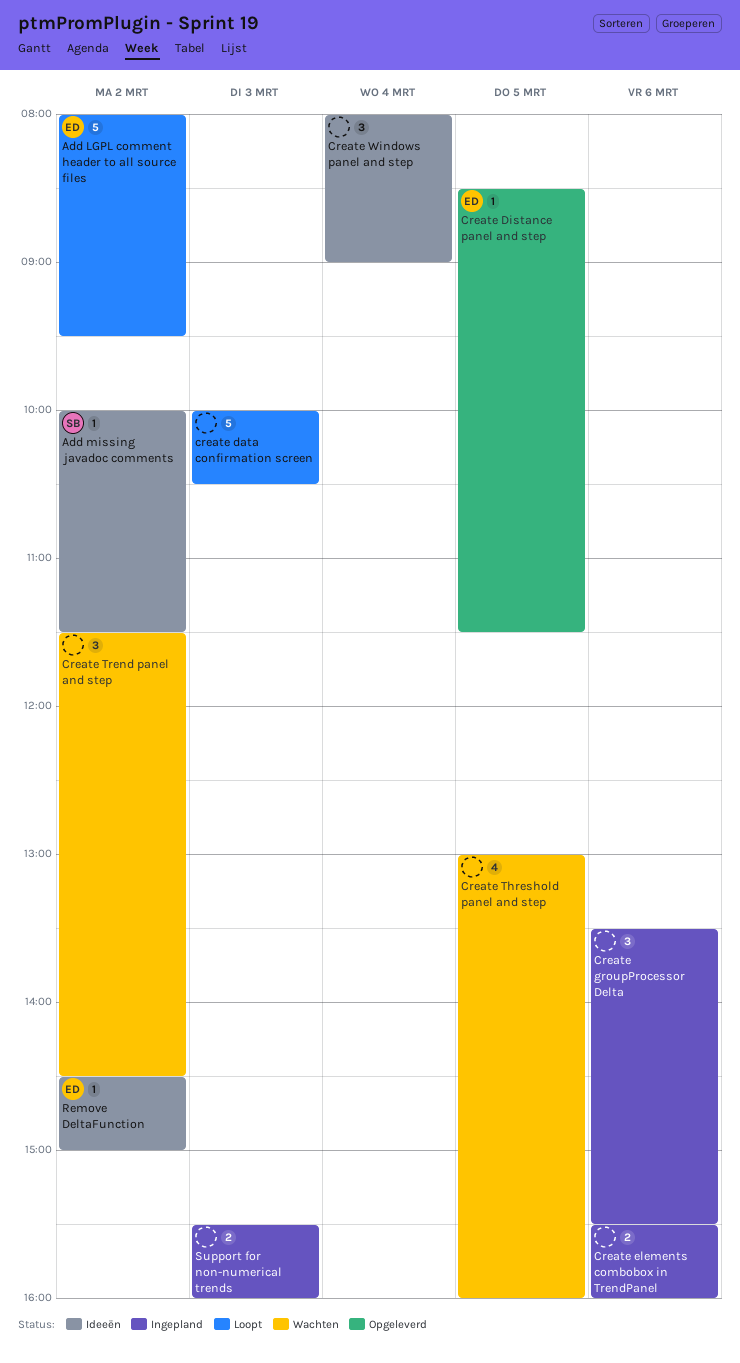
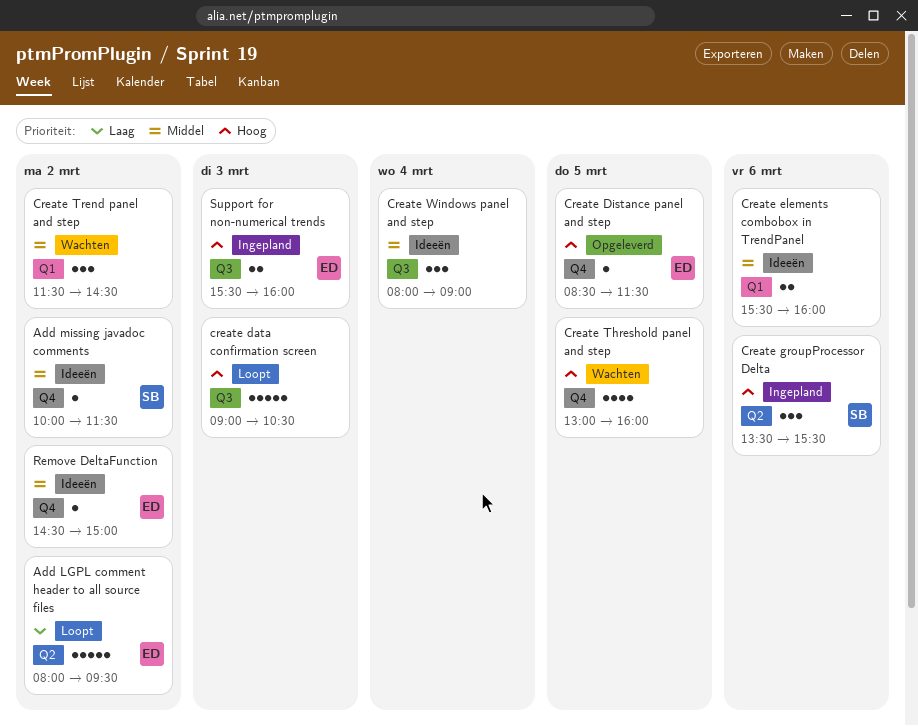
create data confirmation screen, begins: 10:00 -> 09:00
Create elements combobox in TrendPanel, status: Ingepland -> Ideeën
Create groupProcessor Delta, owner: none -> SB
Support for non-numerical trends, owner: none -> ED

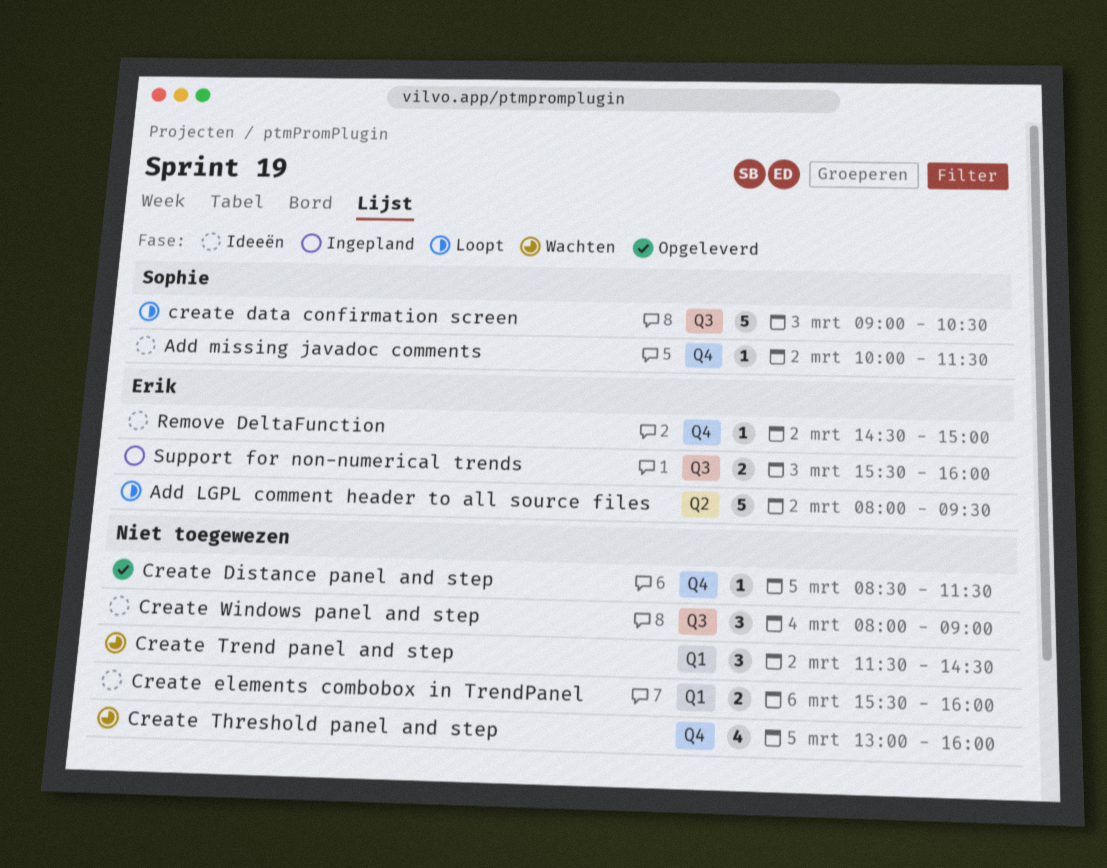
create data confirmation screen, owner: none -> Sophie
Create Distance panel and step, owner: Erik -> none
Create groupProcessor Delta: present -> none

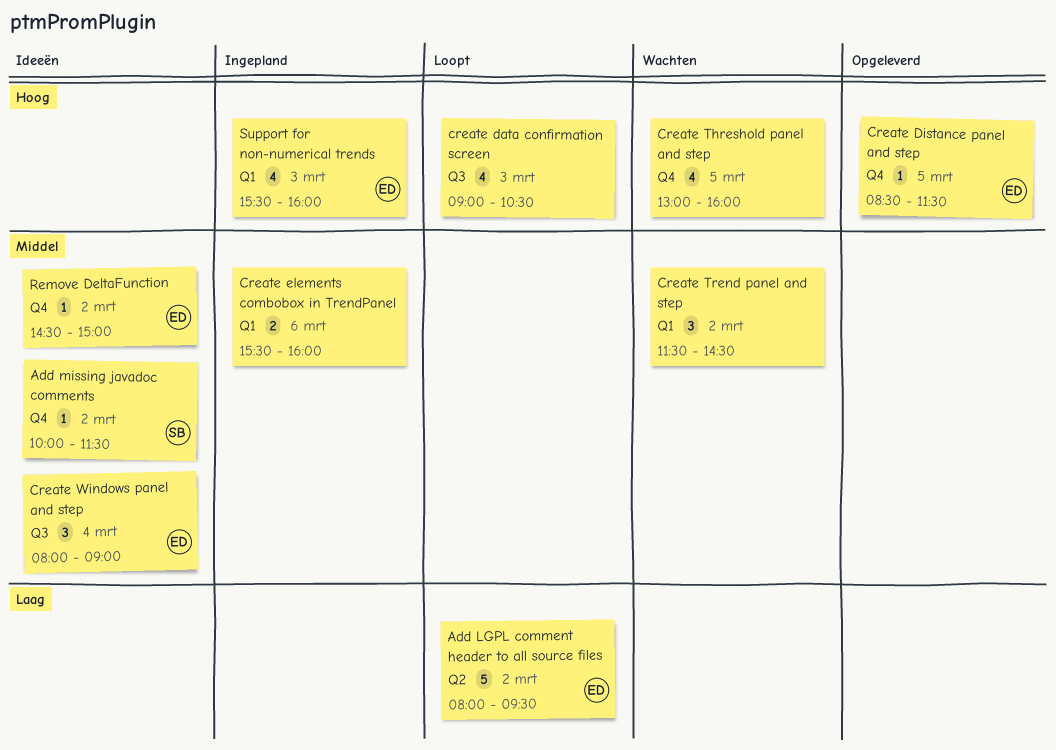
create data confirmation screen, owner: Sophie -> none
create data confirmation screen, estimate: 5 -> 4
Create Distance panel and step, owner: none -> Erik
Create elements combobox in TrendPanel, status: Ideeën -> Ingepland
Create Windows panel and step, owner: none -> Erik
Support for non-numerical trends, label: Q3 -> Q1
Support for non-numerical trends, estimate: 2 -> 4

